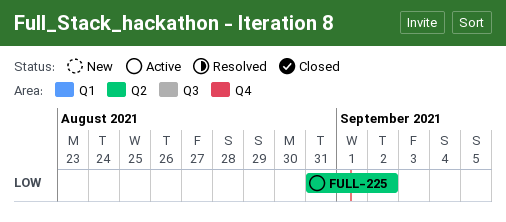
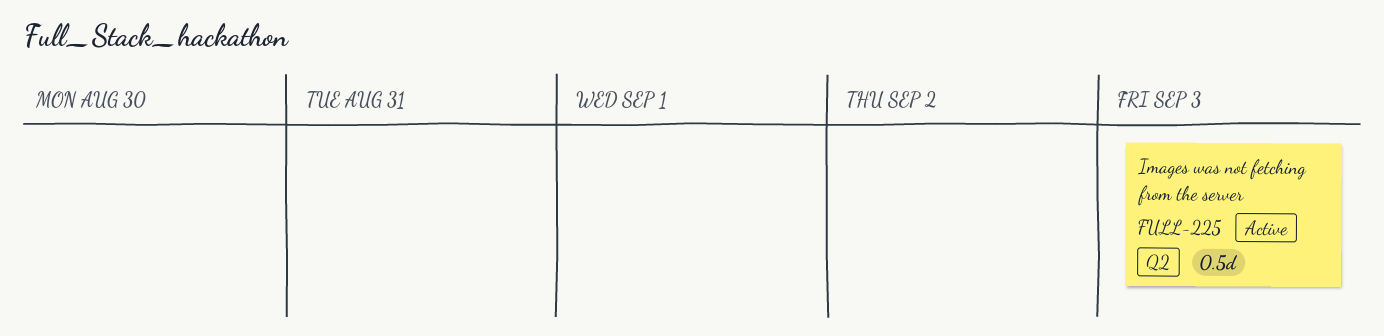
FULL-225, due: Sep 2 -> Sep 3

